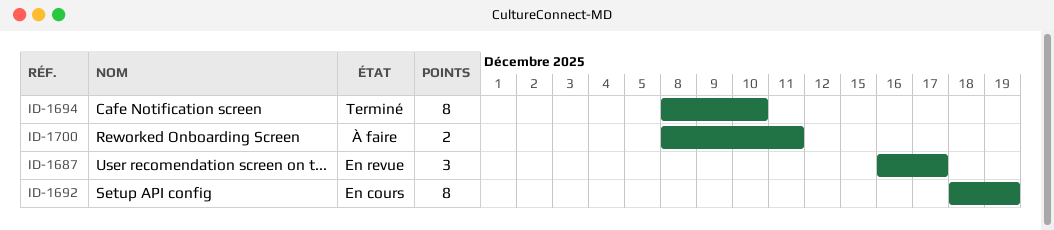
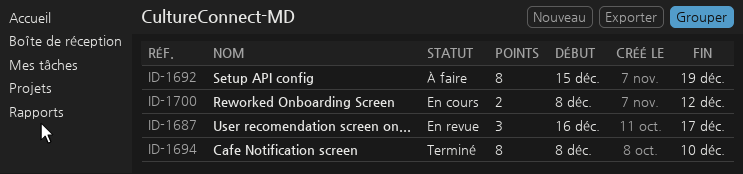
ID-1692, status: En cours -> À faire
ID-1692, start: Dec 18 -> Dec 15
ID-1700, status: À faire -> En cours
ID-1700, due: Dec 11 -> Dec 12

